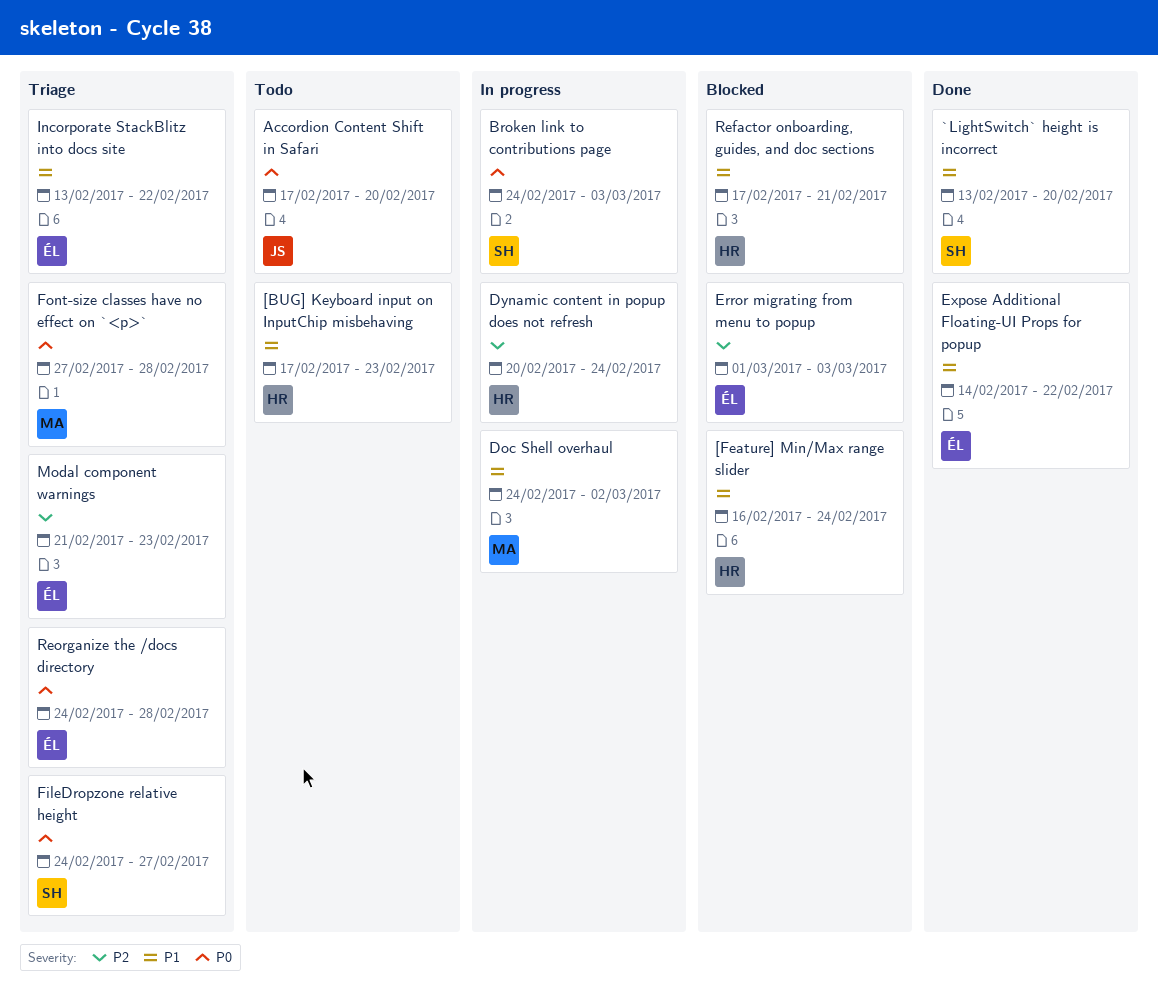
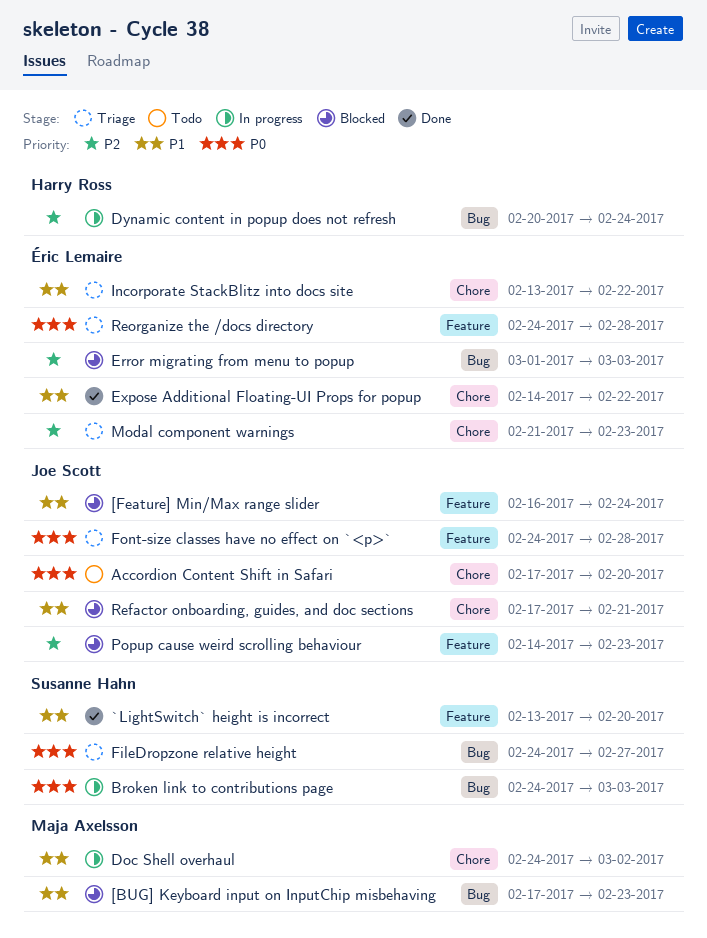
[BUG] Keyboard input on InputChip misbehaving, status: Todo -> Blocked
[BUG] Keyboard input on InputChip misbehaving, owner: Harry Ross -> Maja Axelsson
[Feature] Min/Max range slider, owner: Harry Ross -> Joe Scott
Font-size classes have no effect on `<p>`, owner: Maja Axelsson -> Joe Scott
Font-size classes have no effect on `<p>`, start: Feb 27 -> Feb 24
Popup cause weird scrolling behaviour: none -> present
Refactor onboarding, guides, and doc sections, owner: Harry Ross -> Joe Scott

